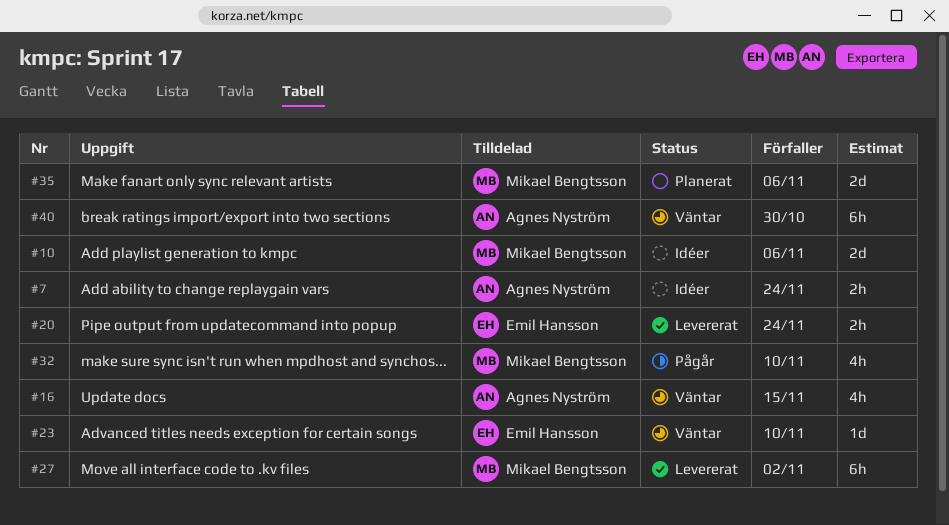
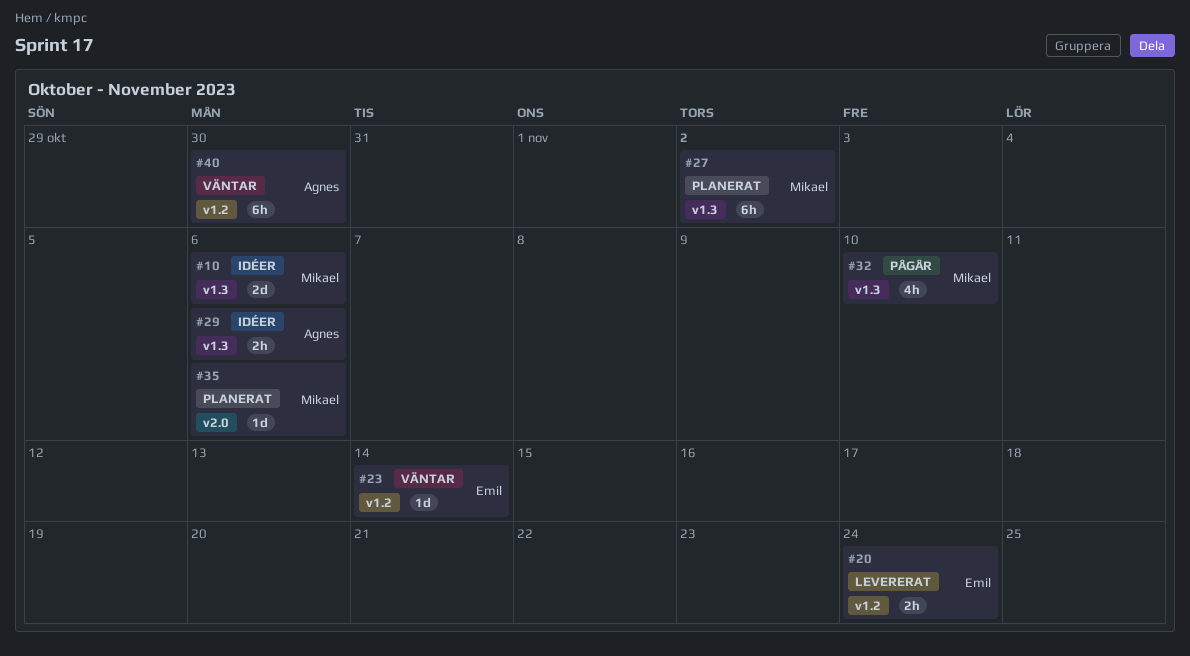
#7: present -> none
#16: present -> none
#23, due: Nov 10 -> Nov 14
#27, status: Levererat -> Planerat
#29: none -> present
#35, estimate: 2d -> 1d

